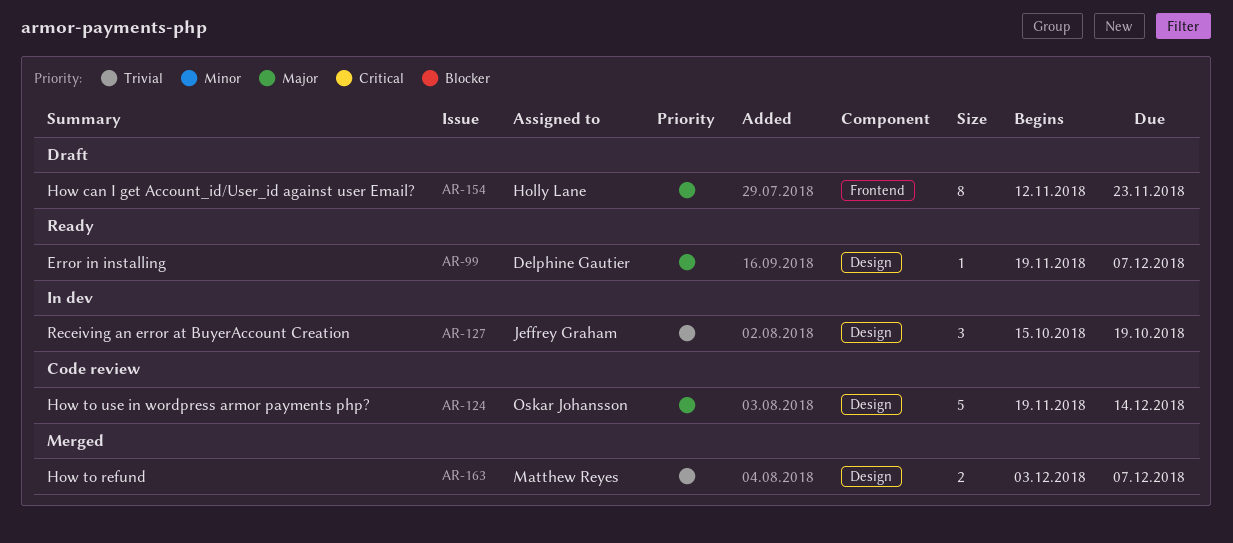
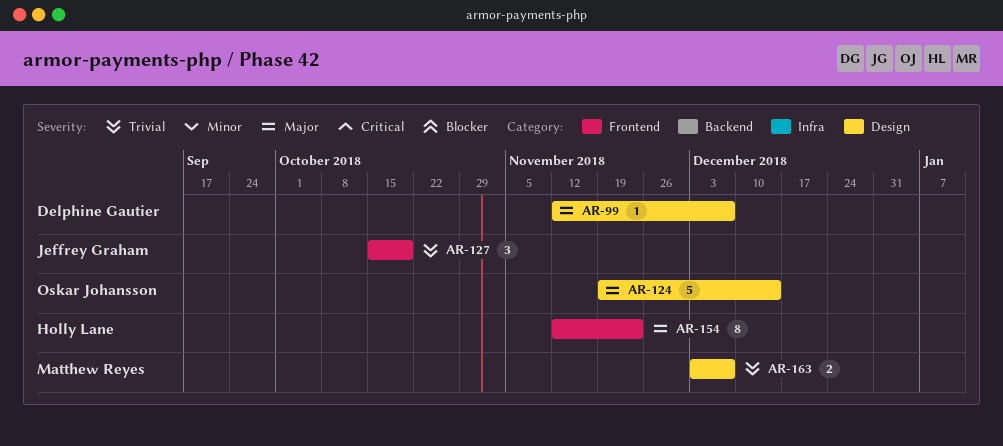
AR-99, start: Nov 19 -> Nov 12
AR-127, label: Design -> Frontend

